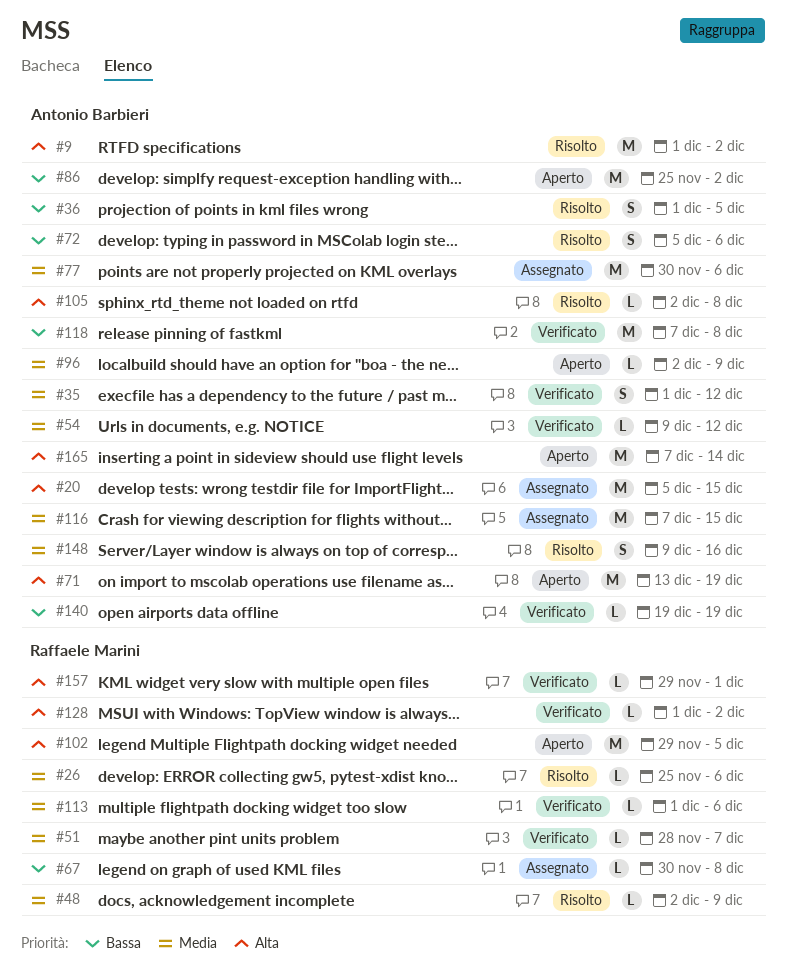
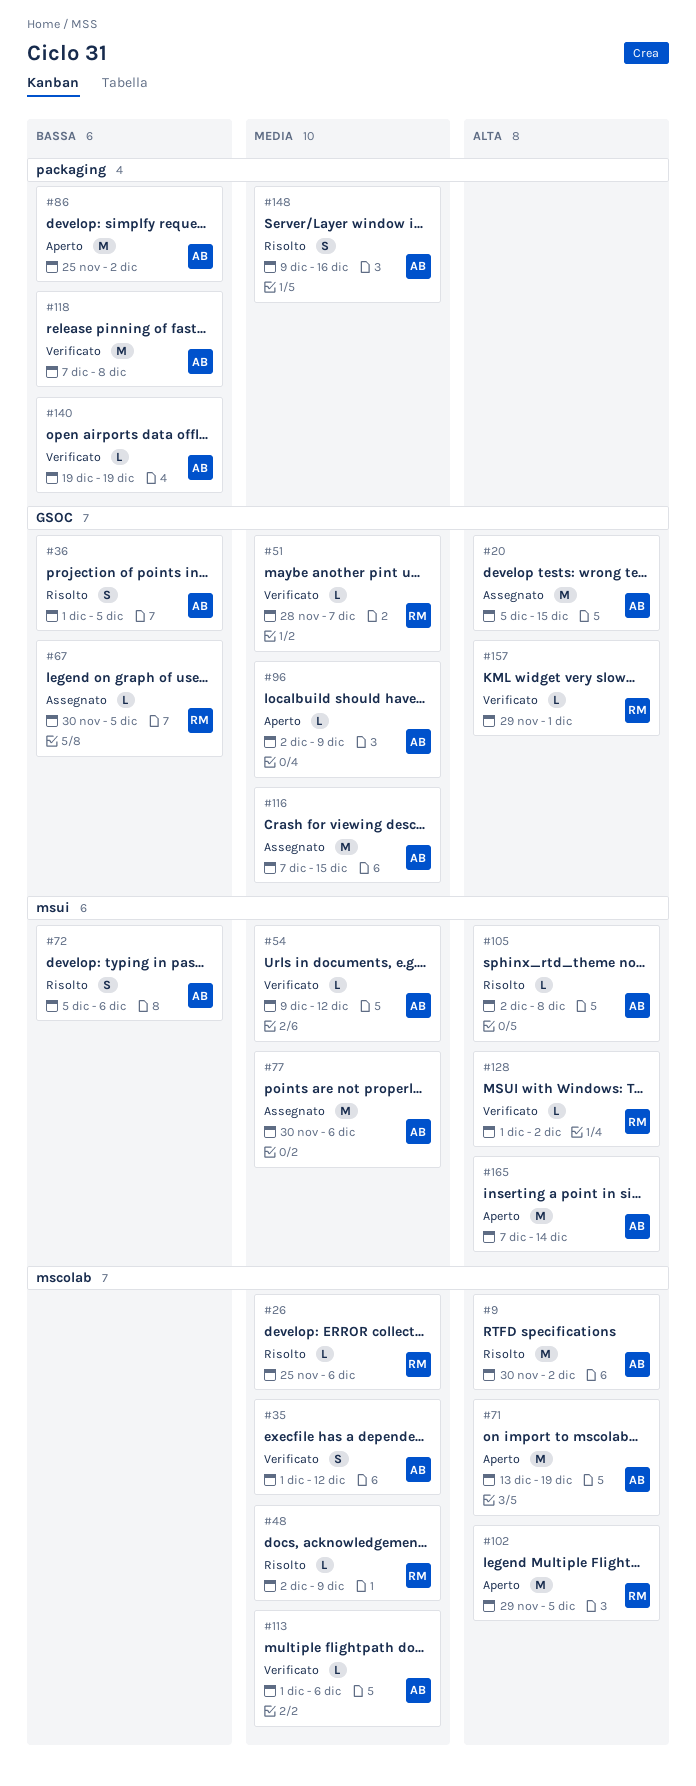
#9, start: Dec 1 -> Nov 30
#67, due: Dec 8 -> Dec 5
#113, owner: Raffaele Marini -> Antonio Barbieri

